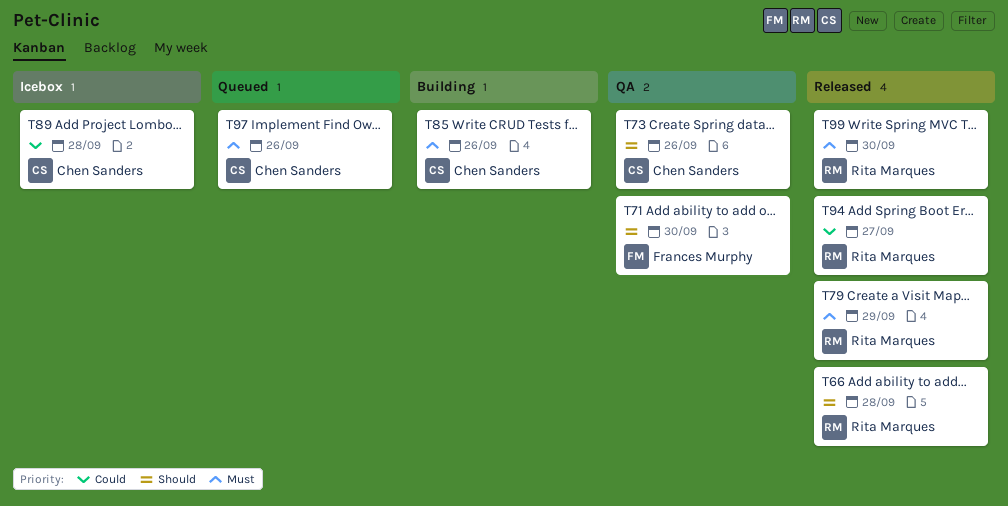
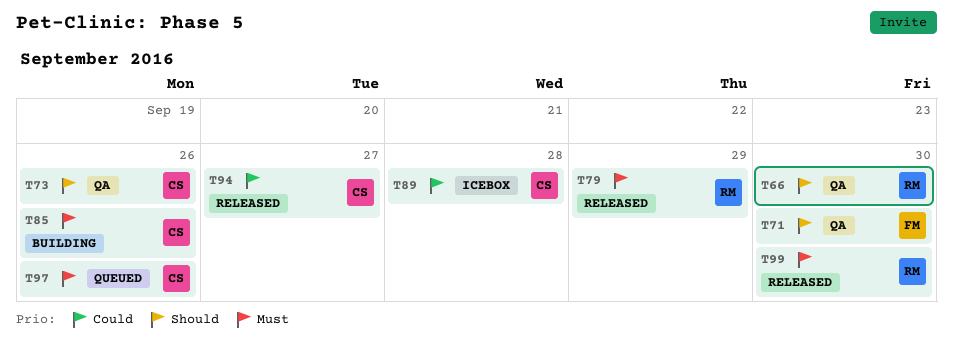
T66, status: Released -> QA
T66, due: Sep 28 -> Sep 30
T94, owner: Rita Marques -> Chen Sanders

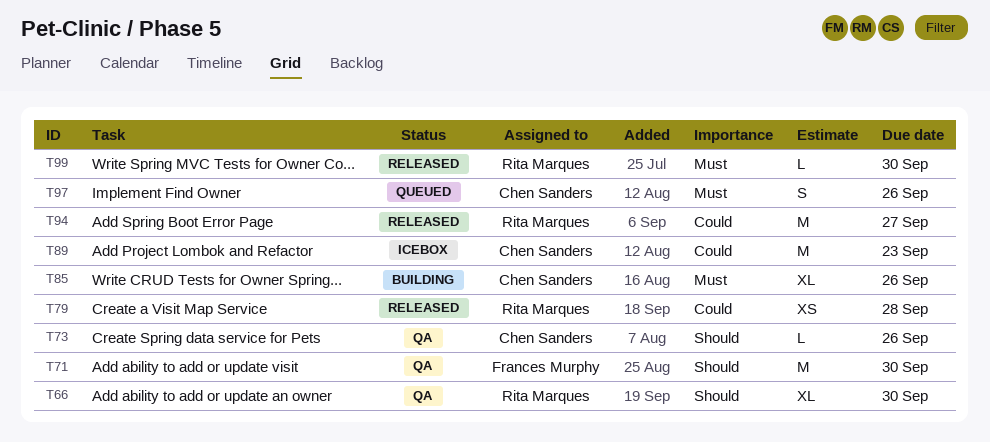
T79, priority: Must -> Could
T79, due: Sep 29 -> Sep 28
T89, due: Sep 28 -> Sep 23
T94, owner: Chen Sanders -> Rita Marques

